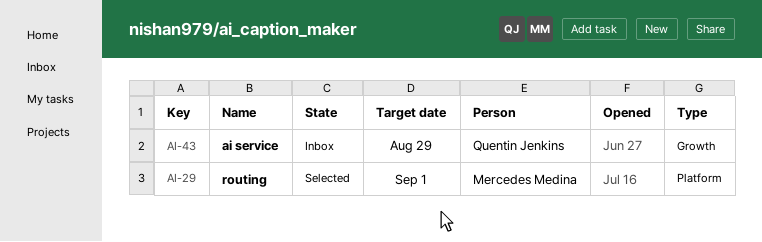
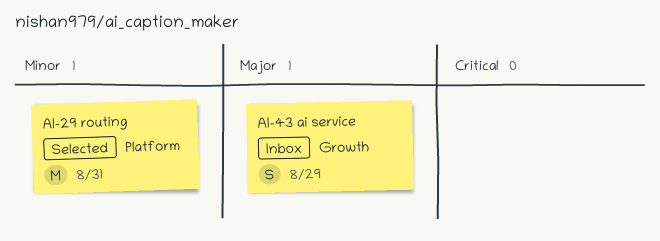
AI-29, due: Sep 1 -> Aug 31

